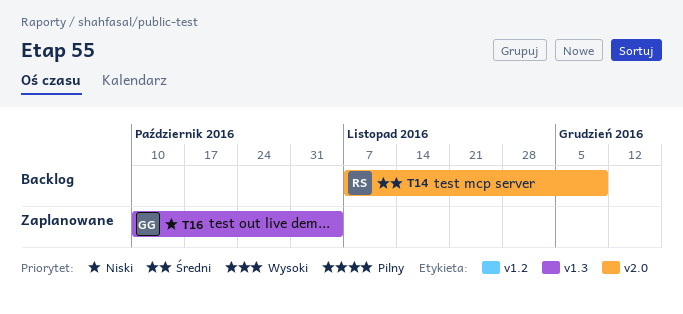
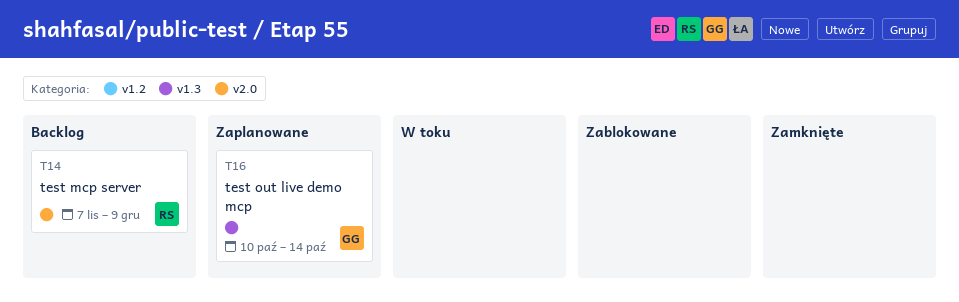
T16, due: Nov 4 -> Oct 14

